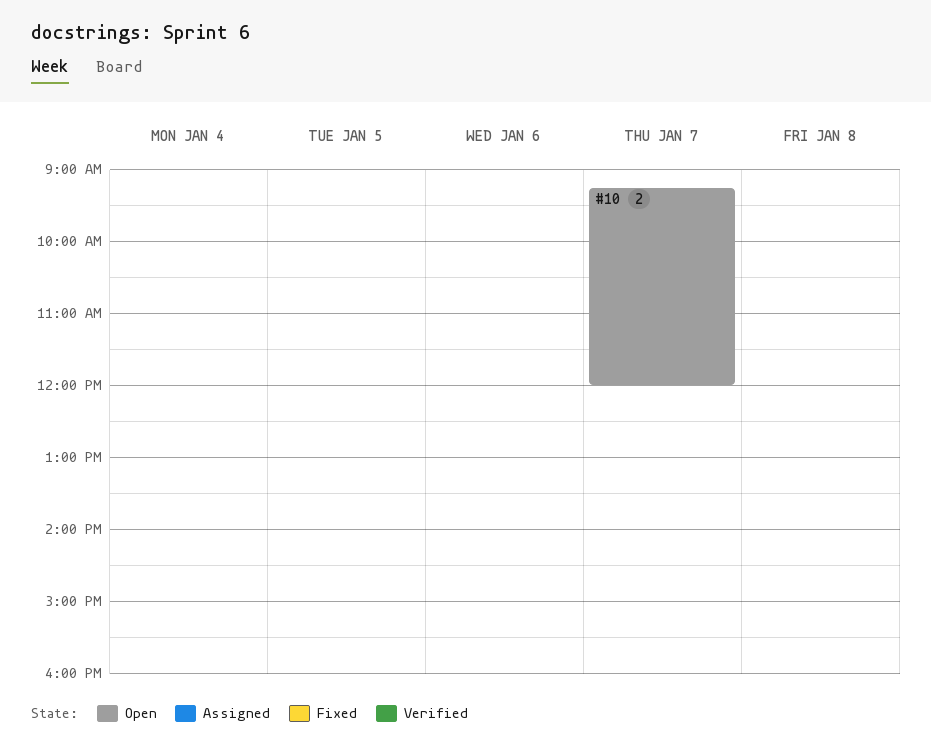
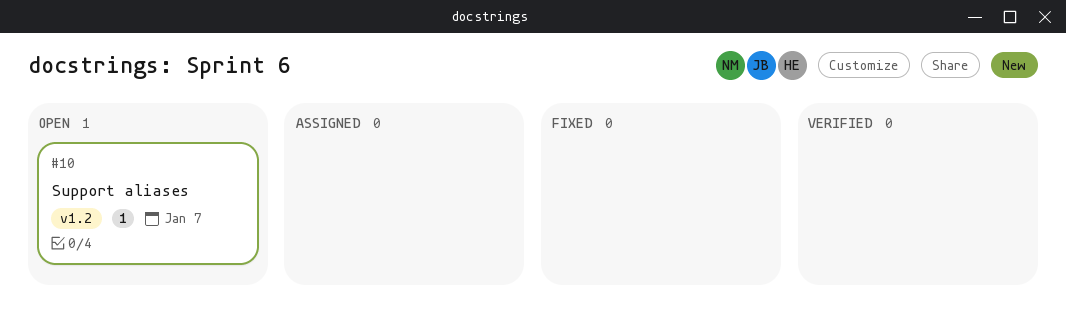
#10, estimate: 2 -> 1

